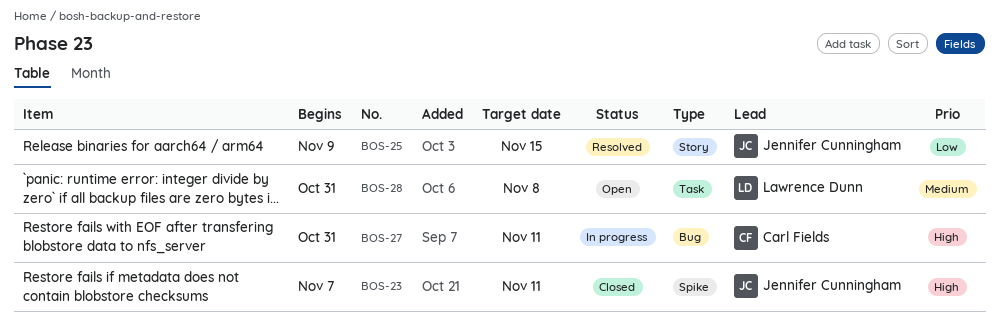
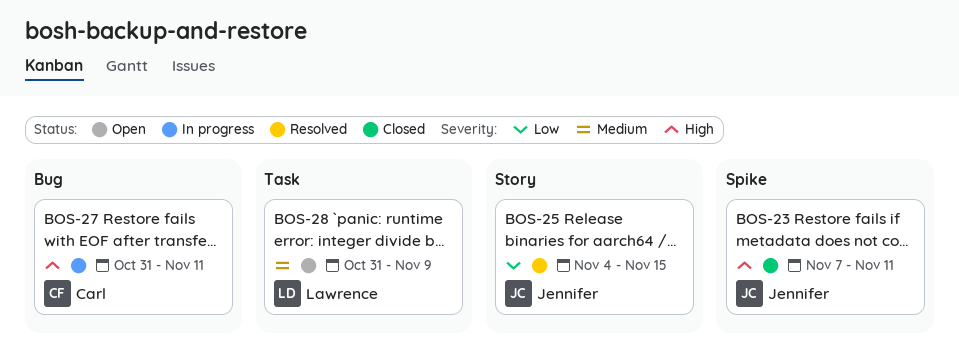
BOS-25, start: Nov 9 -> Nov 4
BOS-28, due: Nov 8 -> Nov 9

